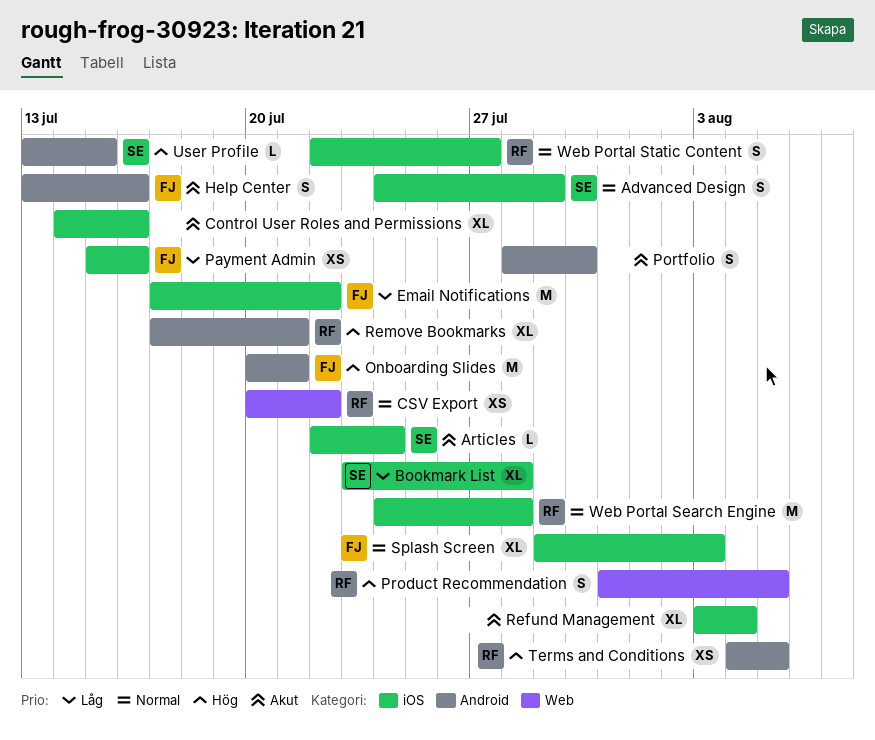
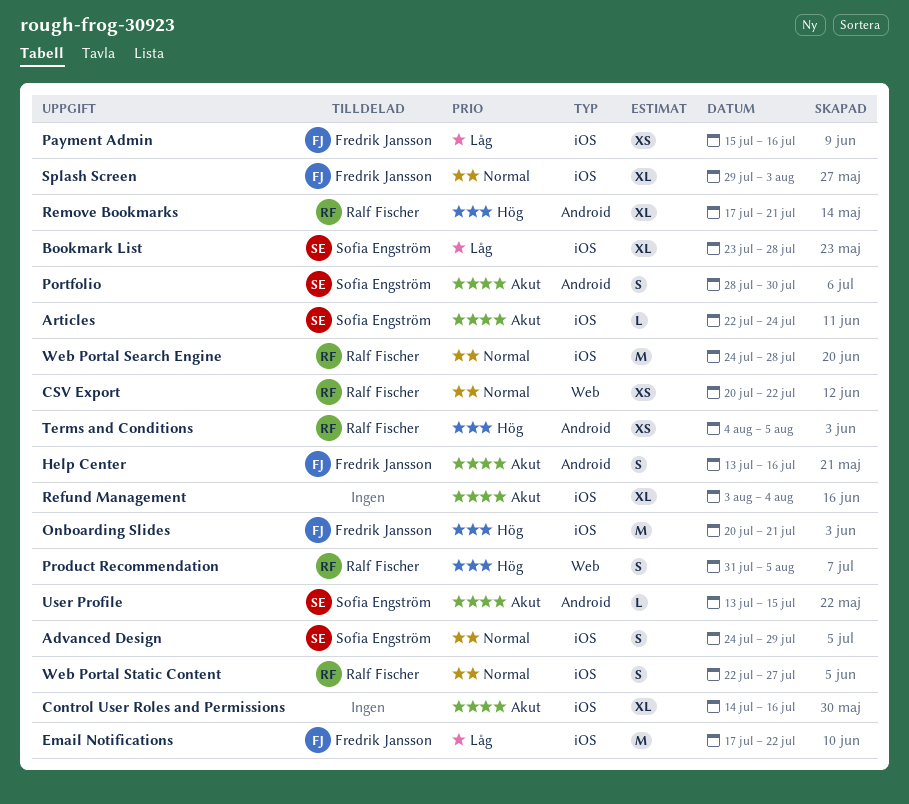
Onboarding Slides, label: Android -> iOS
Portfolio, owner: none -> Sofia Engström
User Profile, priority: Hög -> Akut

